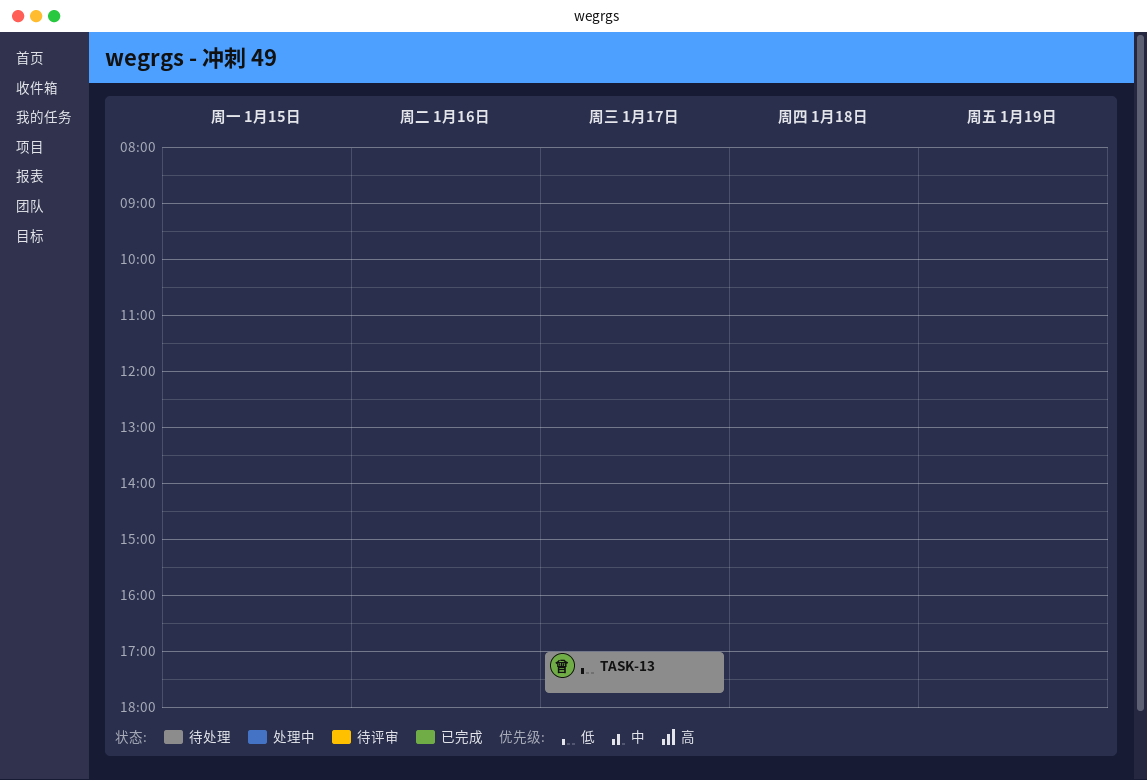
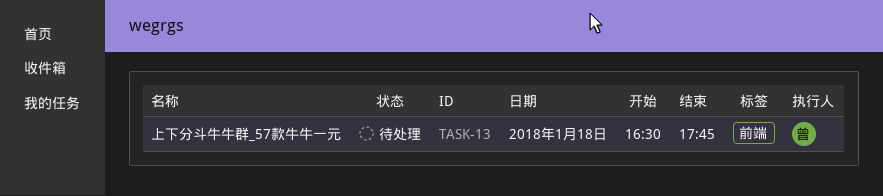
TASK-13, day: Jan 17 -> Jan 18
TASK-13, begins: 17:00 -> 16:30

